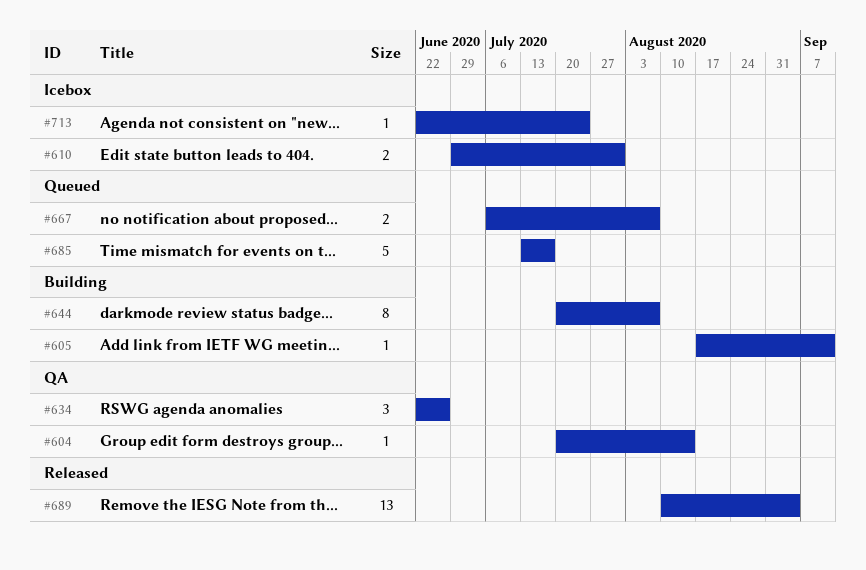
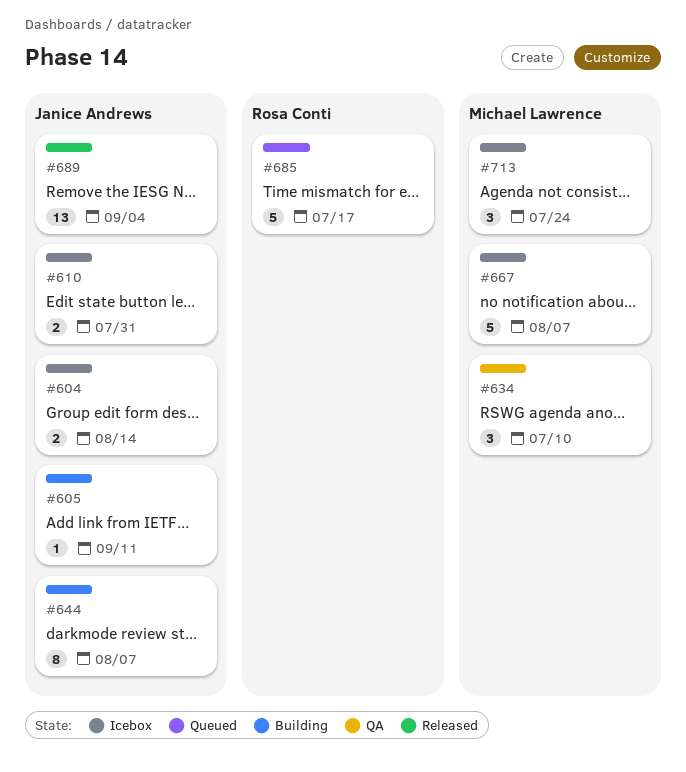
#604, status: QA -> Icebox
#604, estimate: 1 -> 2
#634, due: Jun 26 -> Jul 10
#667, status: Queued -> Icebox
#667, estimate: 2 -> 5
#713, estimate: 1 -> 3

